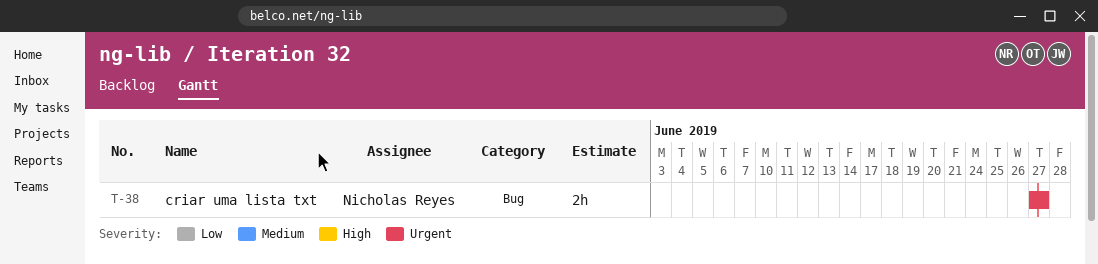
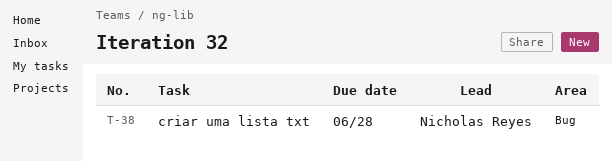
T-38, due: Jun 27 -> Jun 28

